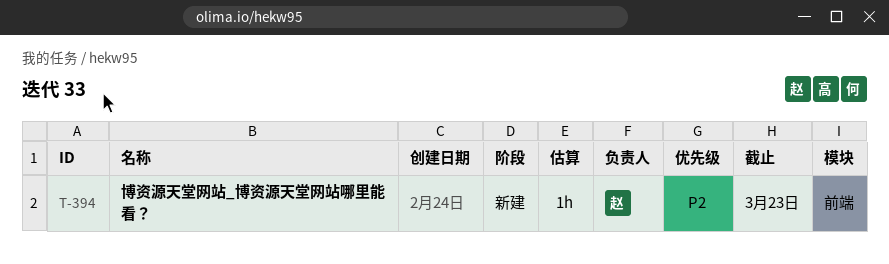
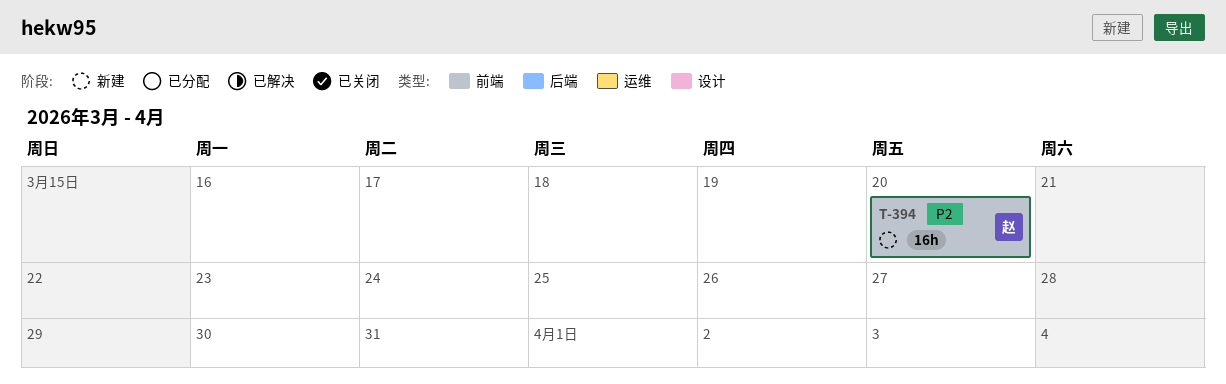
T-394, estimate: 1h -> 16h
T-394, due: Mar 23 -> Mar 20

